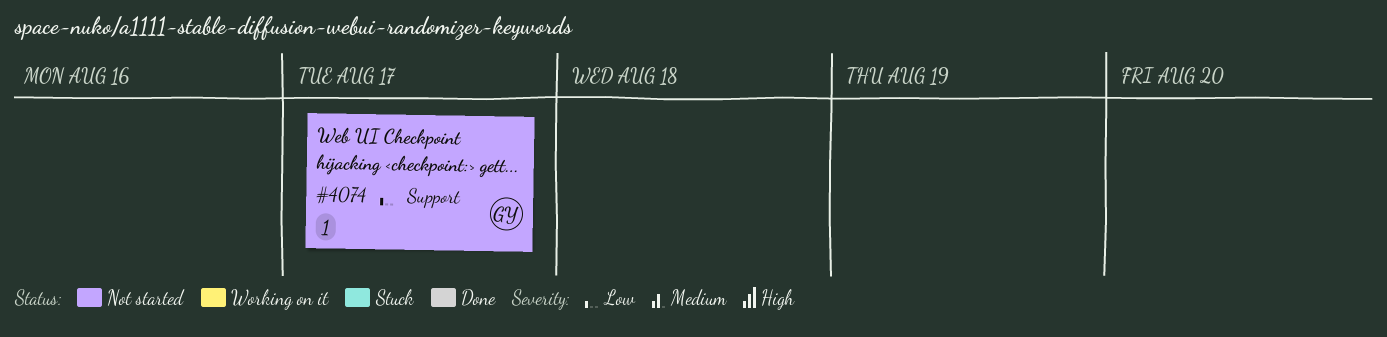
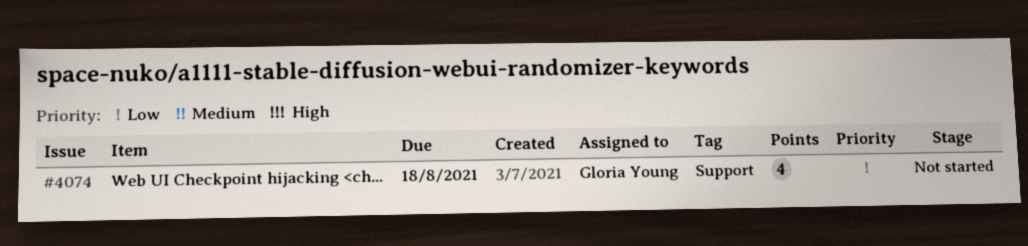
#4074, estimate: 1 -> 4
#4074, due: Aug 17 -> Aug 18

